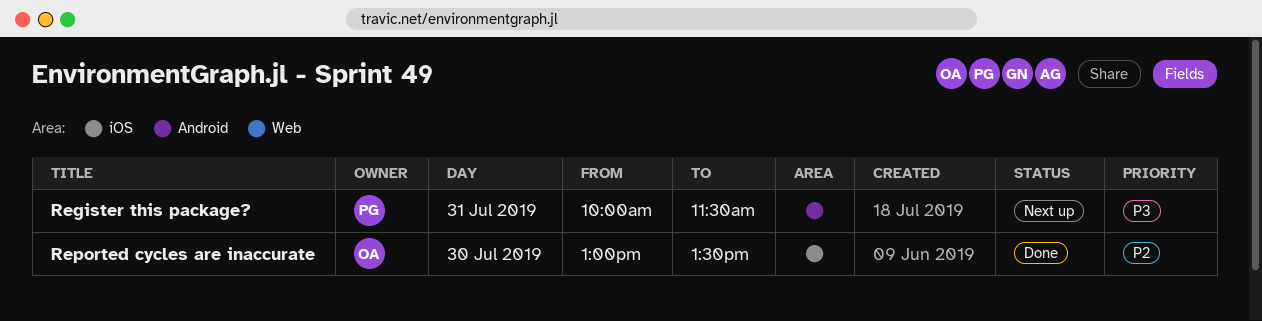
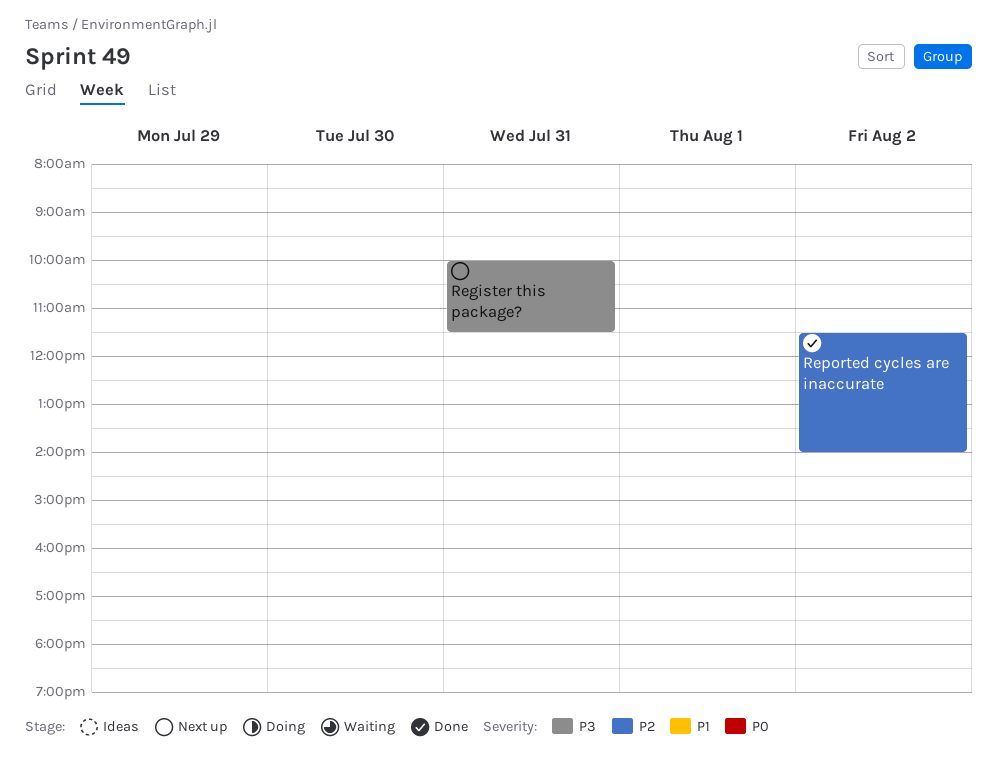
Reported cycles are inaccurate, day: Jul 30 -> Aug 2
Reported cycles are inaccurate, begins: 13:00 -> 11:30
Reported cycles are inaccurate, ends: 13:30 -> 14:00

